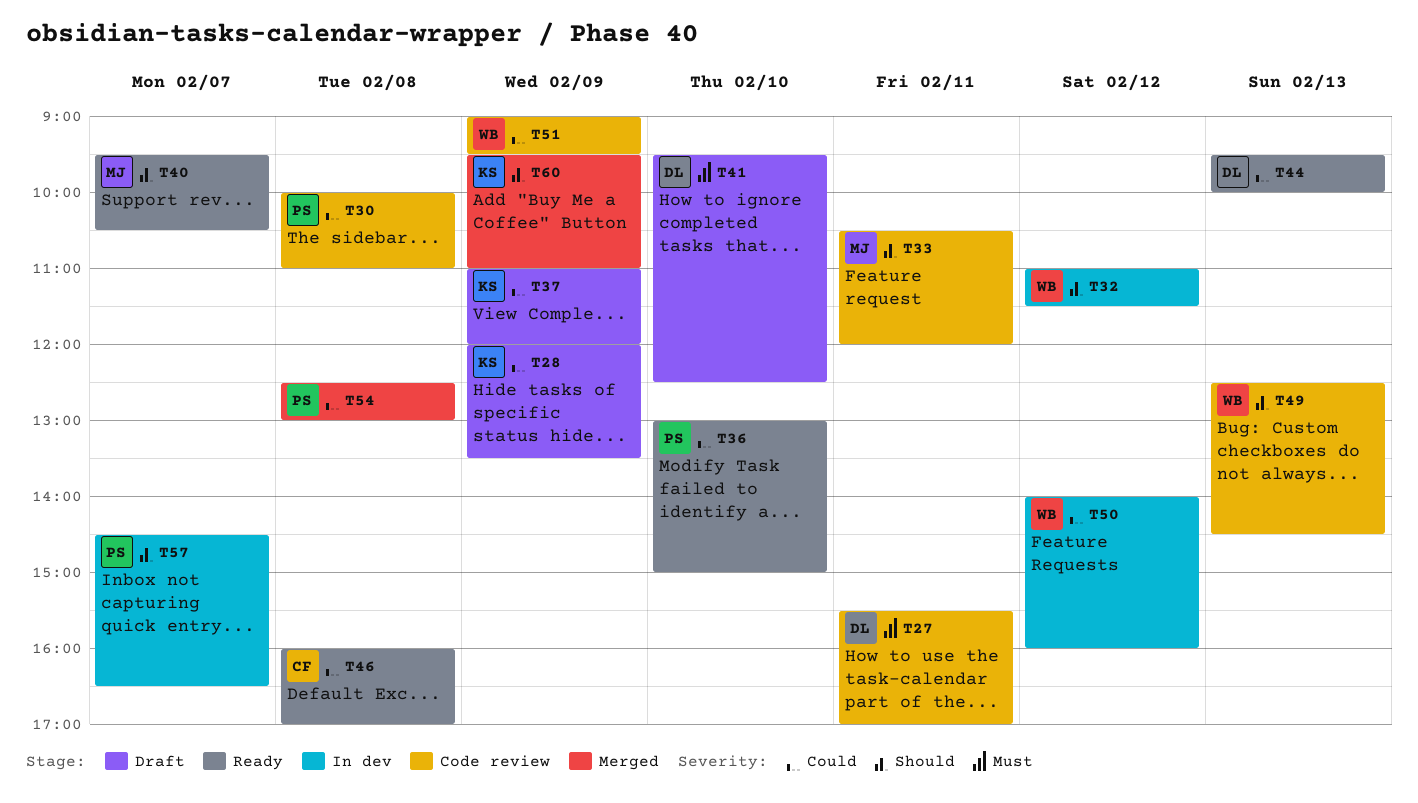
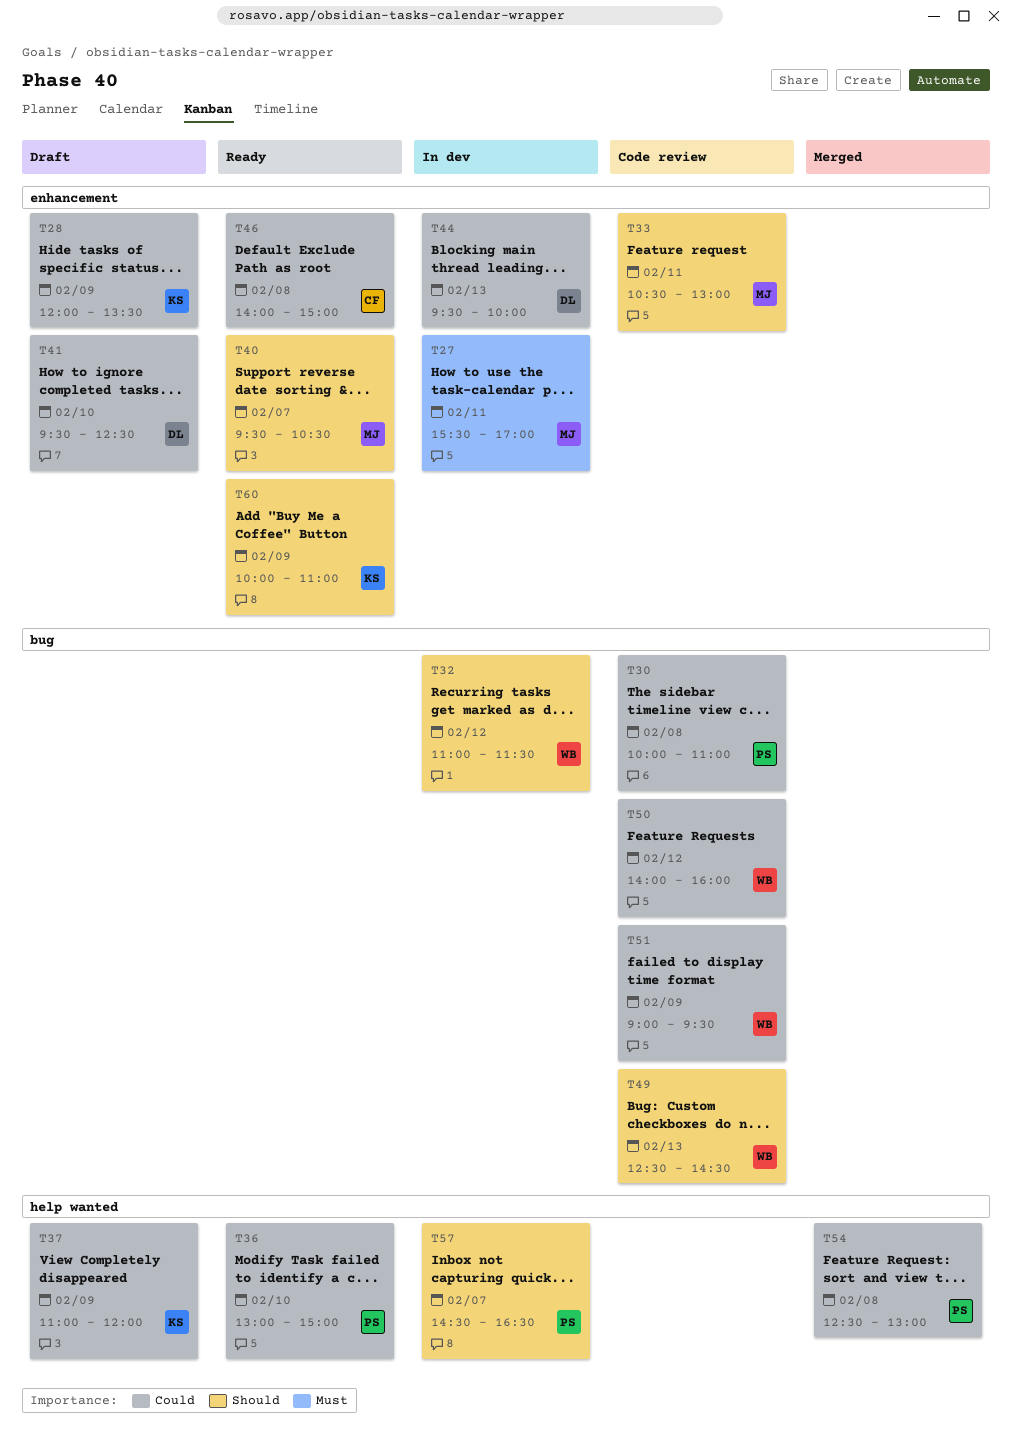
T27, status: Code review -> In dev
T27, owner: DL -> MJ
T33, ends: 12:00 -> 13:00
T41, priority: Must -> Could
T44, status: Ready -> In dev
T46, begins: 16:00 -> 14:00
T46, ends: 17:00 -> 15:00
T50, status: In dev -> Code review
T60, status: Merged -> Ready
T60, begins: 09:30 -> 10:00

